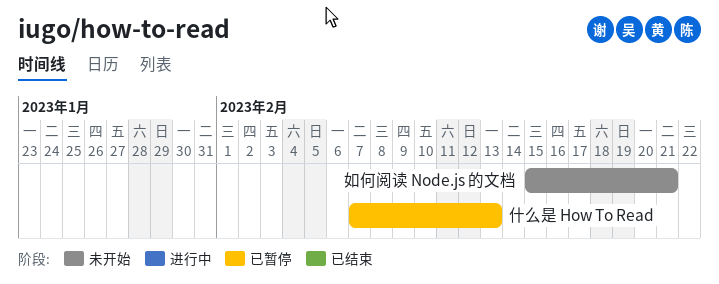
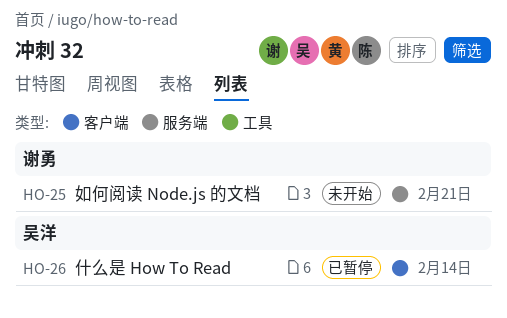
什么是 How To Read, due: Feb 13 -> Feb 14

